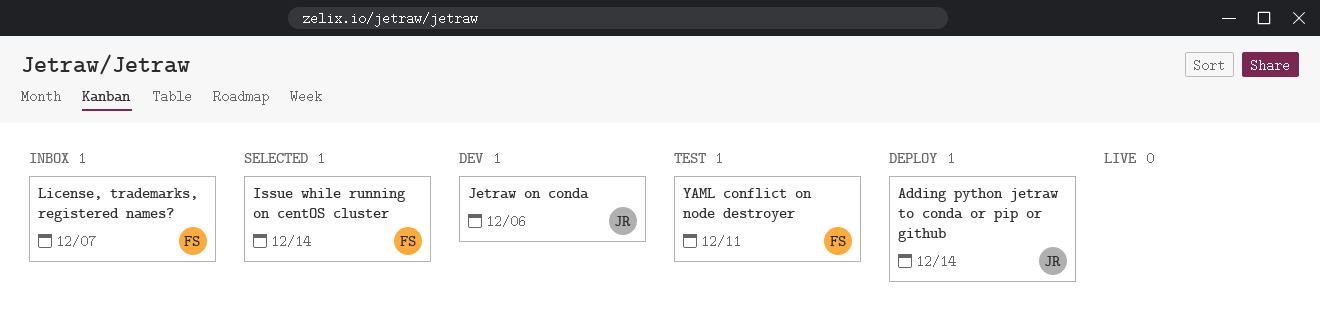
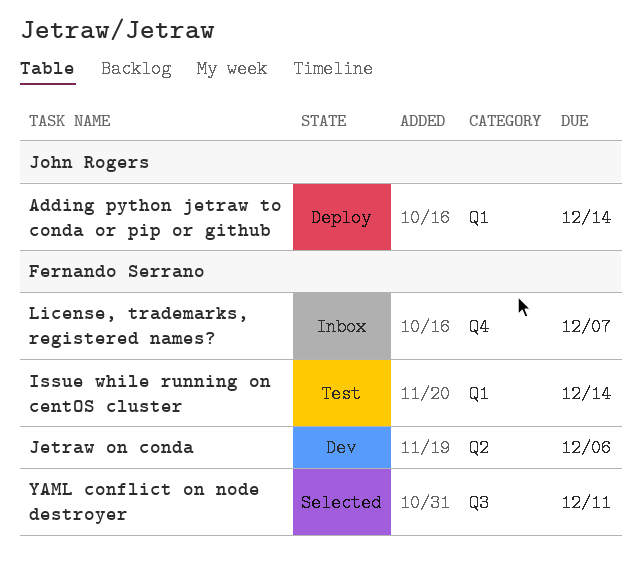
Issue while running on centOS cluster, status: Selected -> Test
Jetraw on conda, owner: John Rogers -> Fernando Serrano
YAML conflict on node destroyer, status: Test -> Selected

